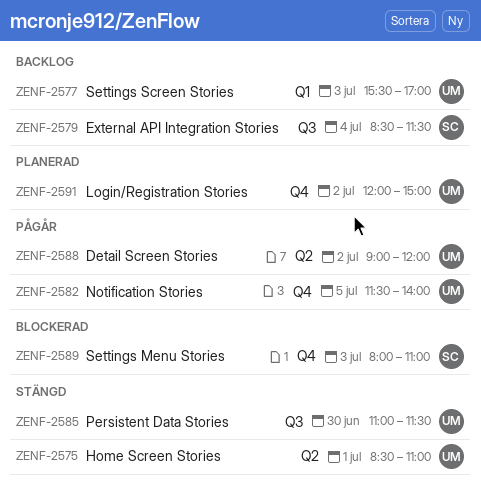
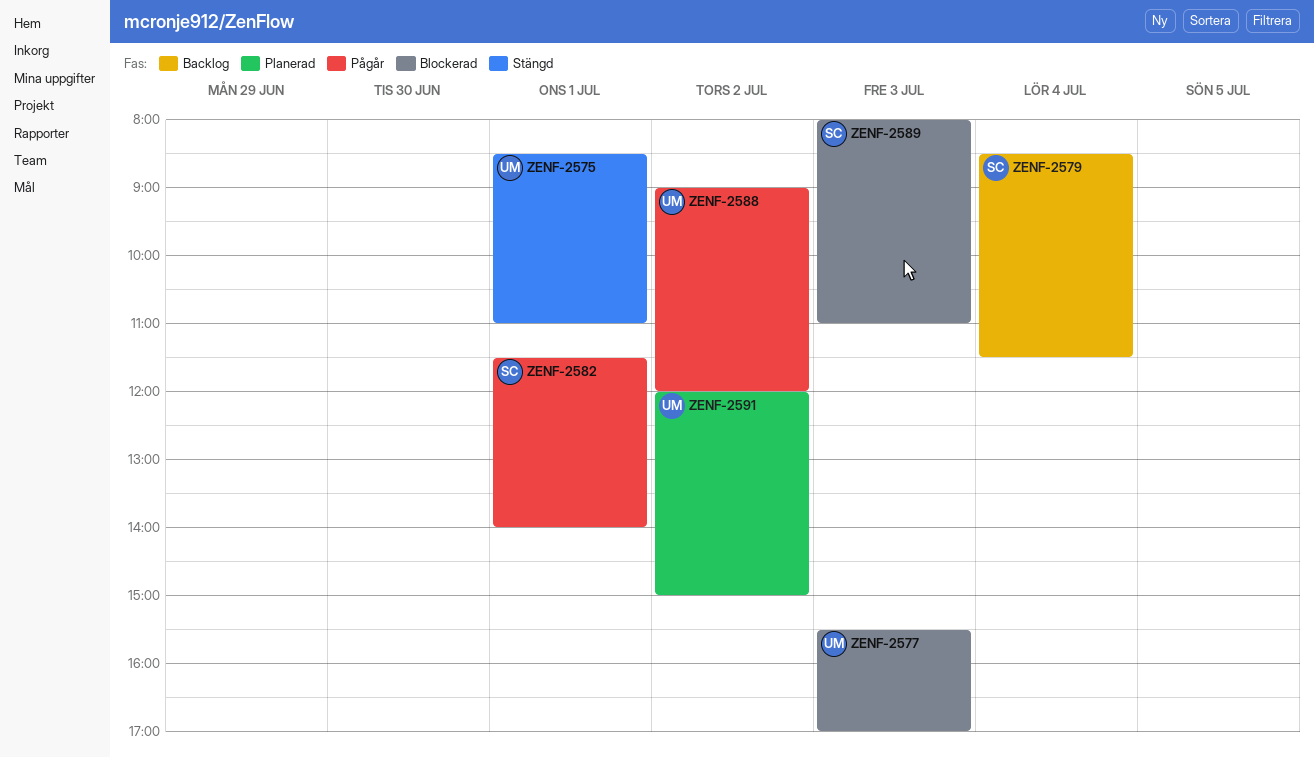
ZENF-2577, status: Backlog -> Blockerad
ZENF-2582, owner: UM -> SC
ZENF-2582, day: Jul 5 -> Jul 1
ZENF-2585: present -> none

